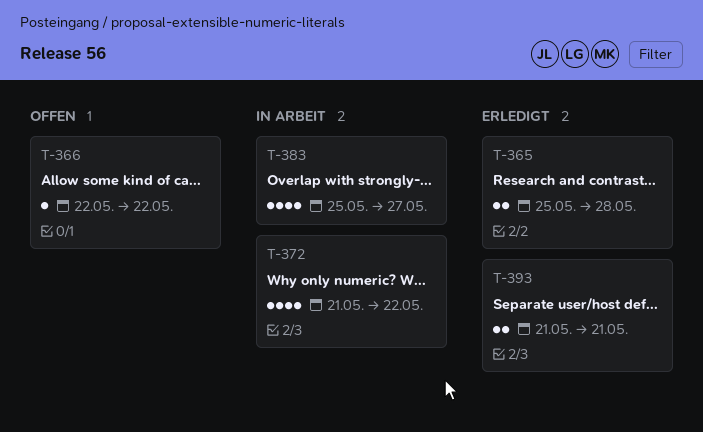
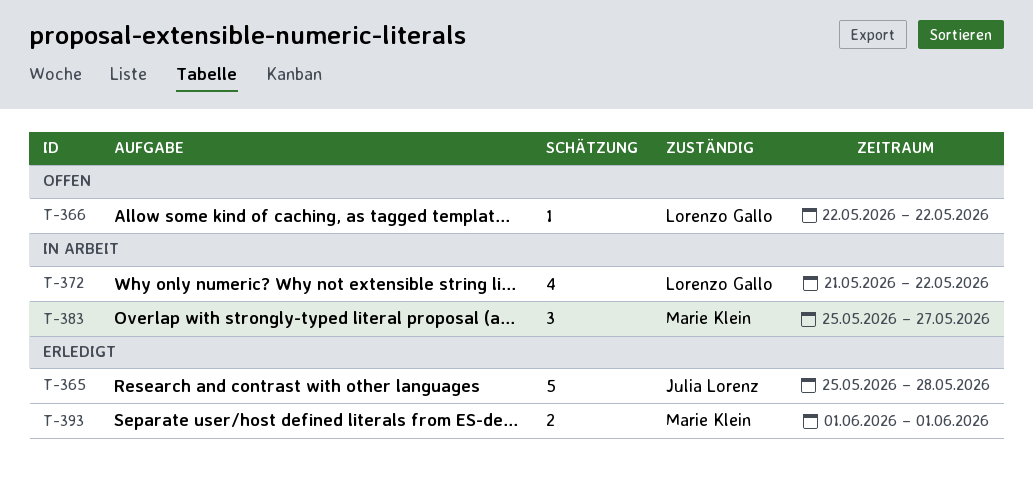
T-365, estimate: 2 -> 5
T-383, estimate: 4 -> 3
T-393, start: May 21 -> Jun 1
T-393, due: May 21 -> Jun 1

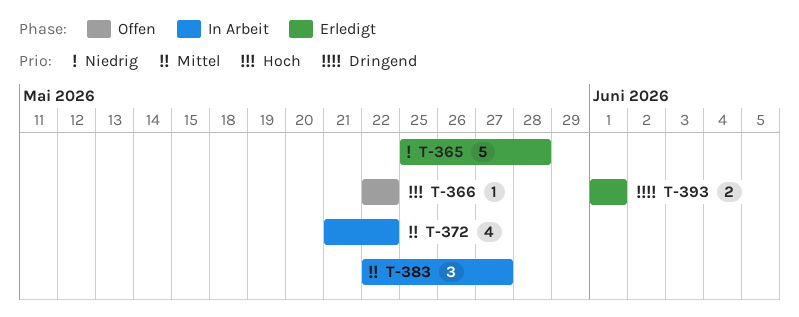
T-383, start: May 25 -> May 22

